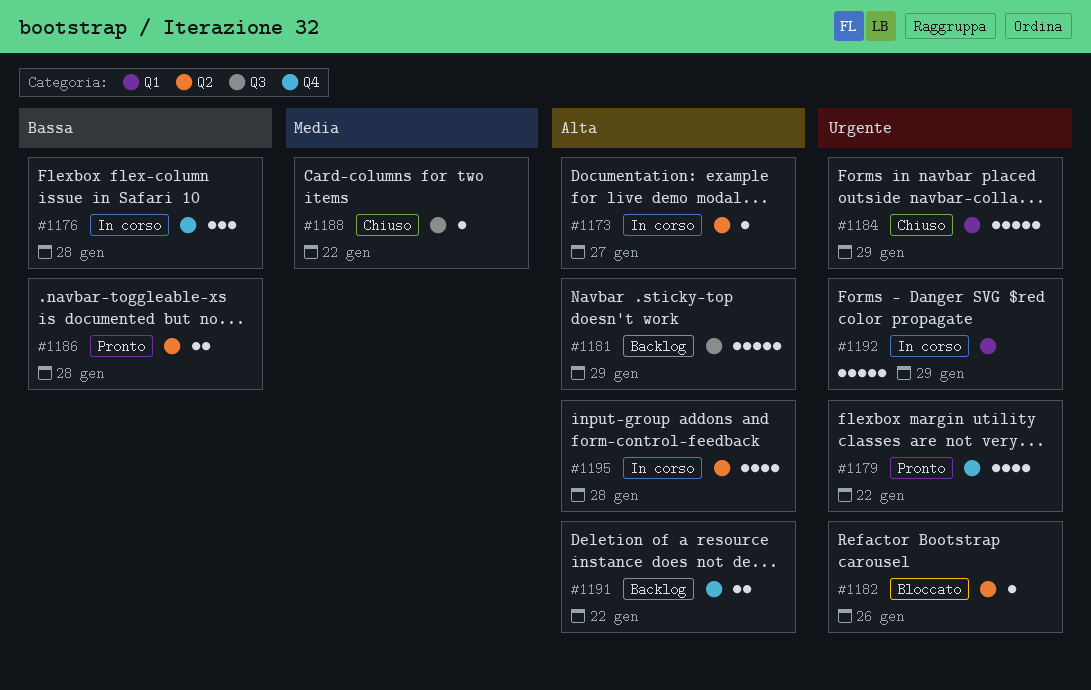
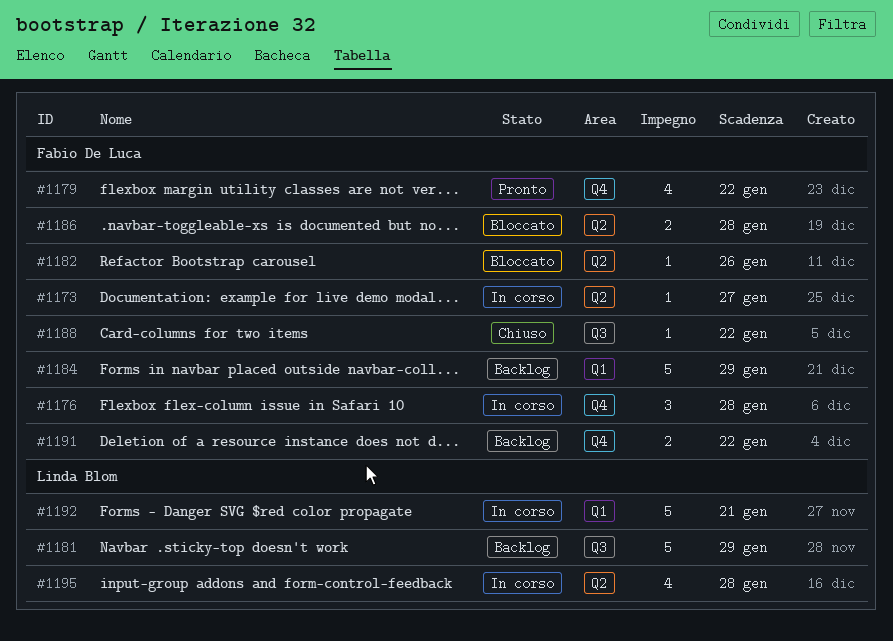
#1184, status: Chiuso -> Backlog
#1186, status: Pronto -> Bloccato
#1192, due: Jan 29 -> Jan 21

